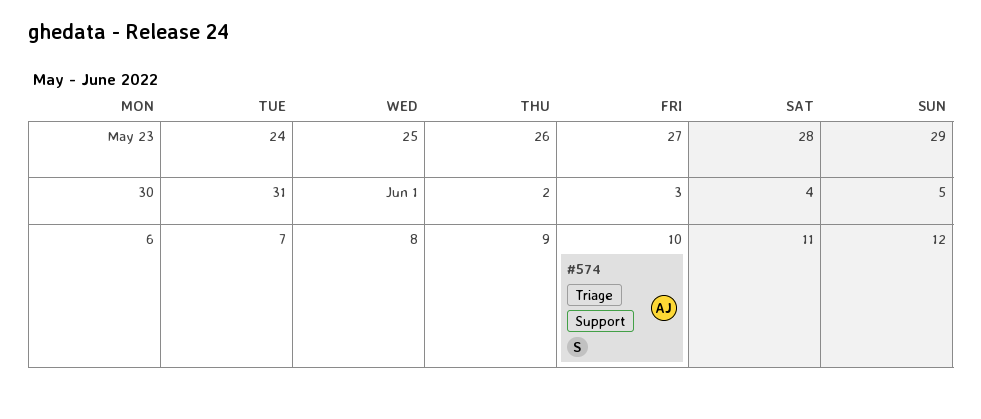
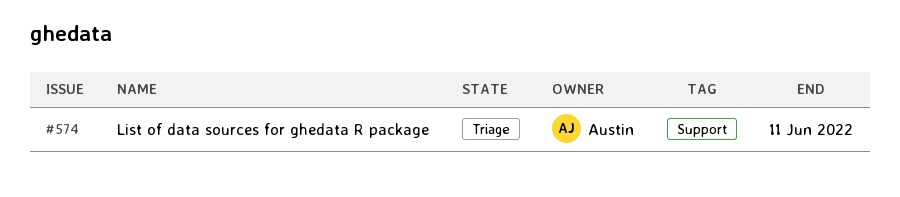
#574, due: Jun 10 -> Jun 11

